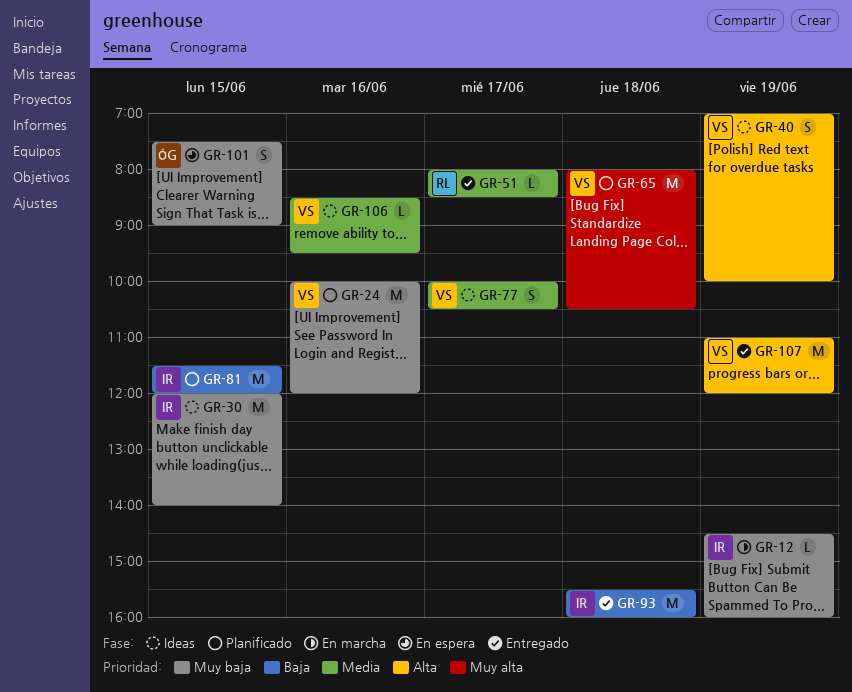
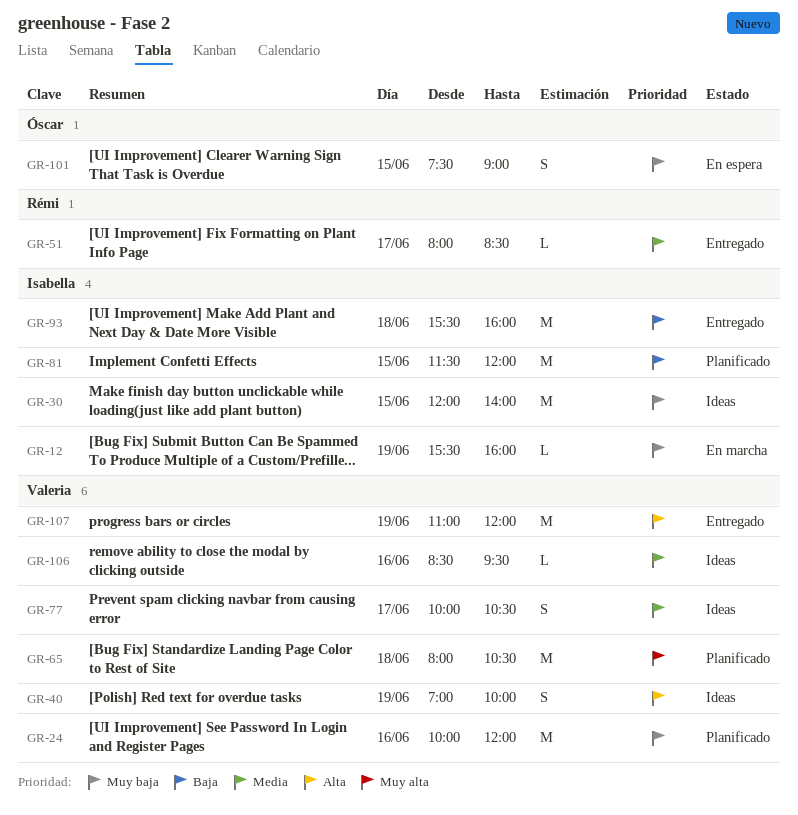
GR-12, begins: 14:30 -> 15:30

